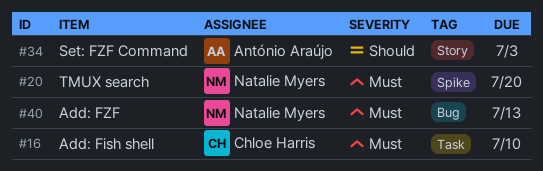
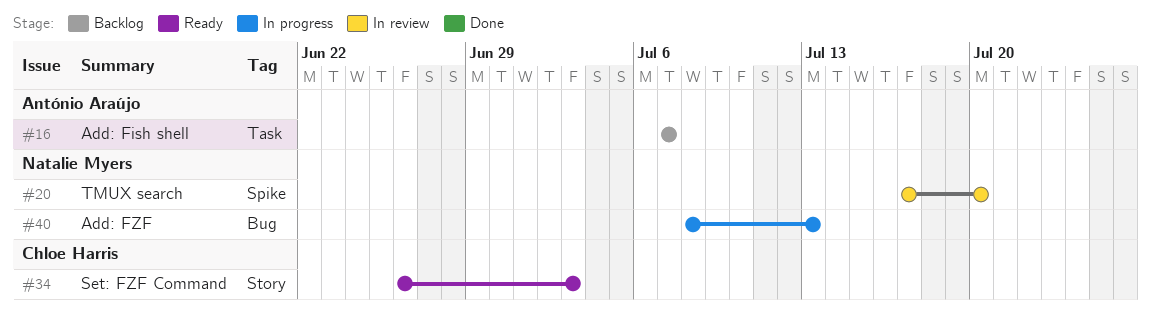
#16, owner: Chloe Harris -> António Araújo
#16, due: Jul 10 -> Jul 7
#34, owner: António Araújo -> Chloe Harris

